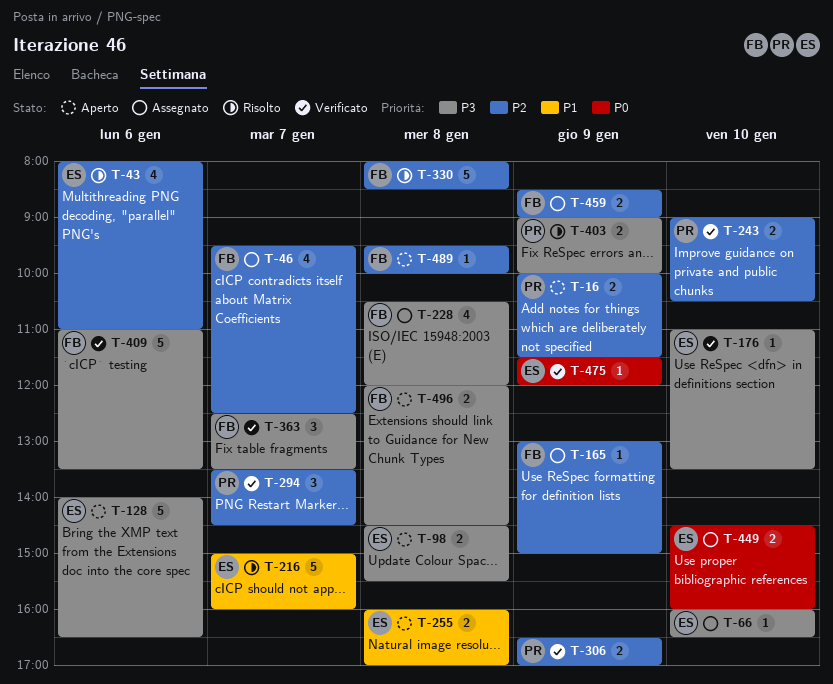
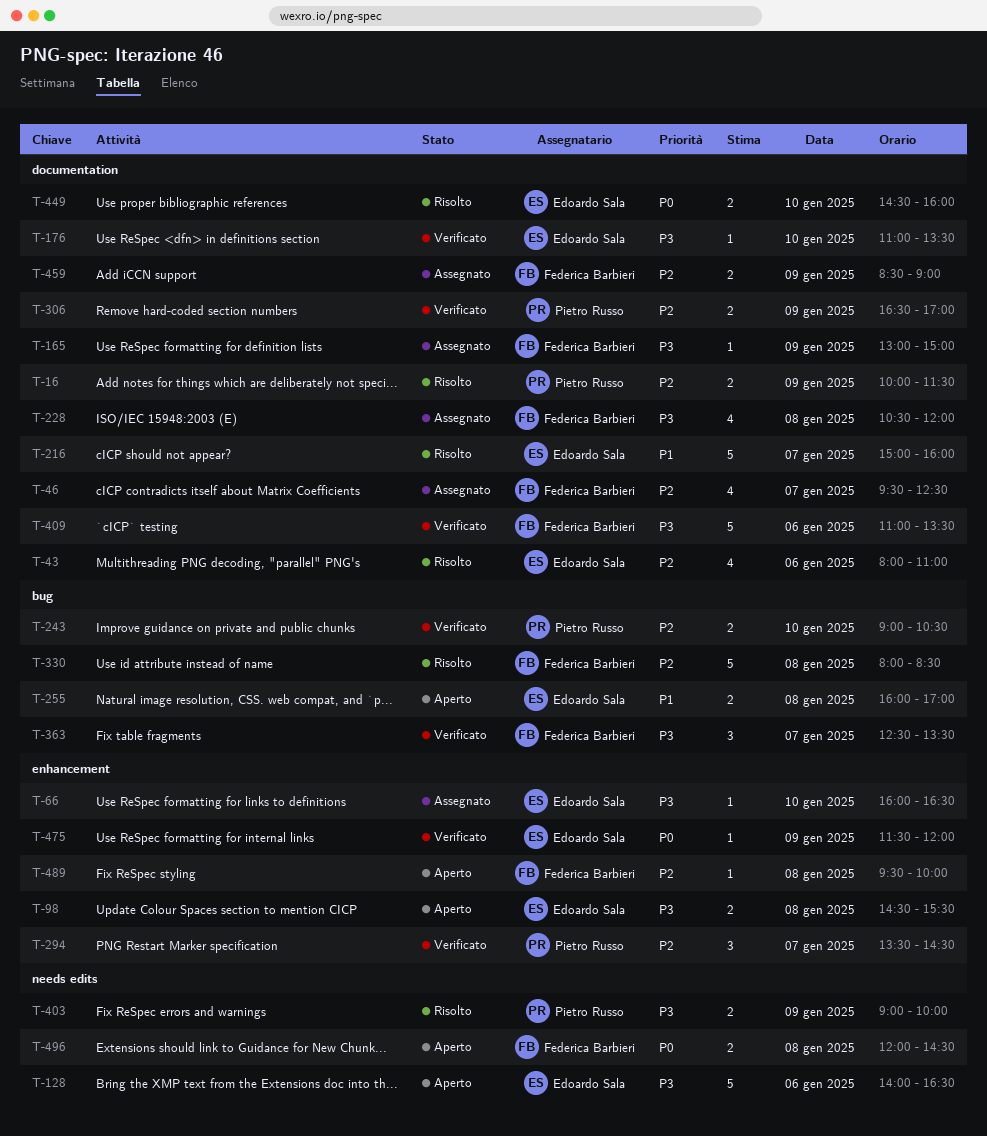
T-16, status: Aperto -> Risolto
T-165, priority: P2 -> P3
T-449, status: Assegnato -> Risolto
T-496, priority: P3 -> P0

